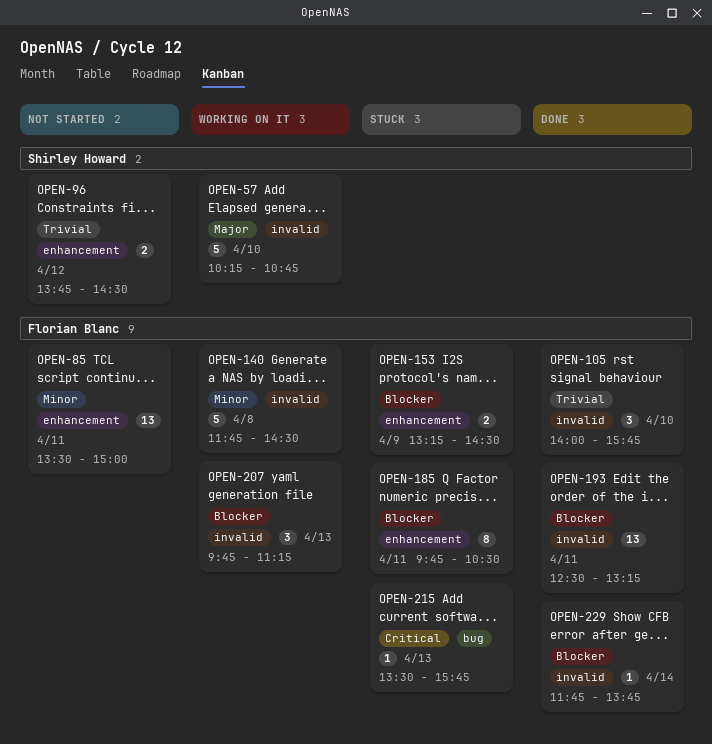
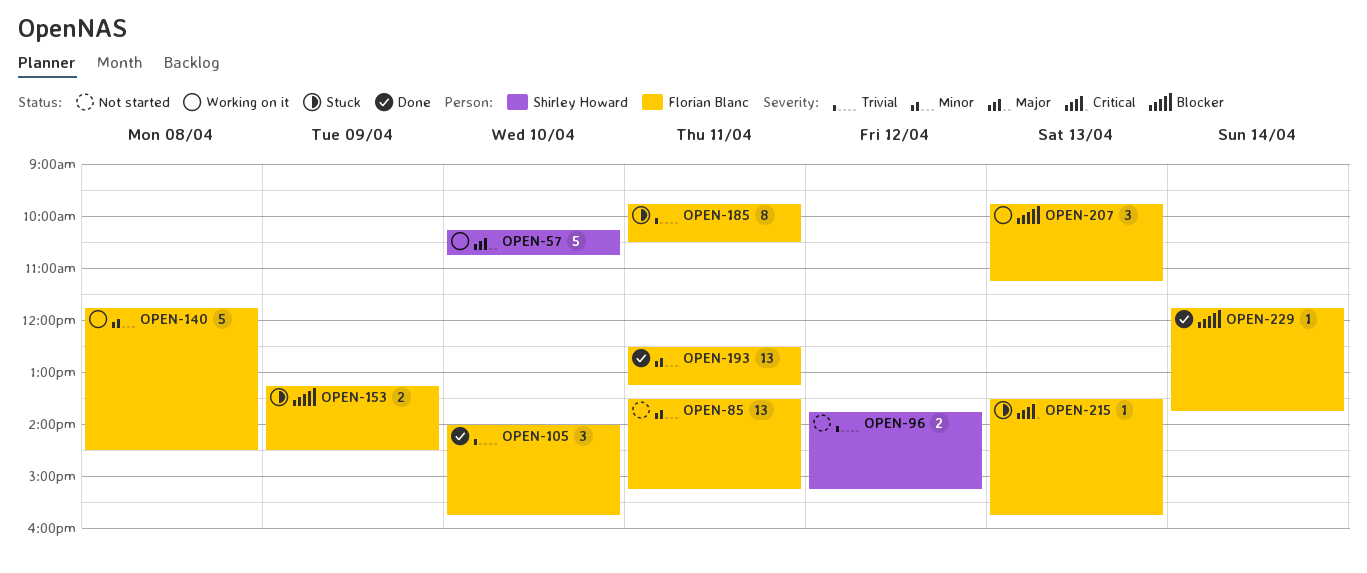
OPEN-85, ends: 15:00 -> 15:15
OPEN-96, ends: 14:30 -> 15:15
OPEN-185, priority: Blocker -> Trivial
OPEN-193, priority: Blocker -> Minor

